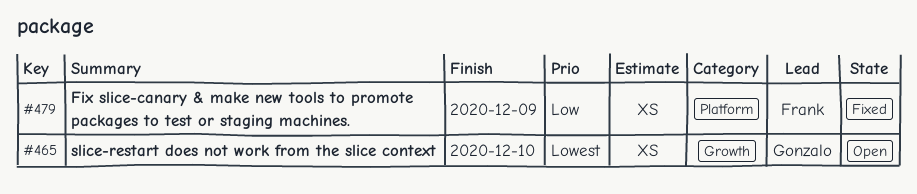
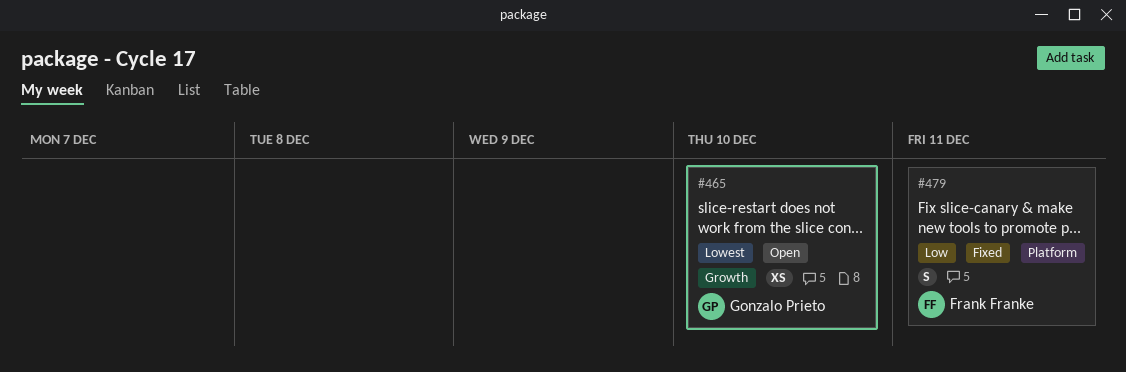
#479, estimate: XS -> S
#479, due: Dec 9 -> Dec 11

